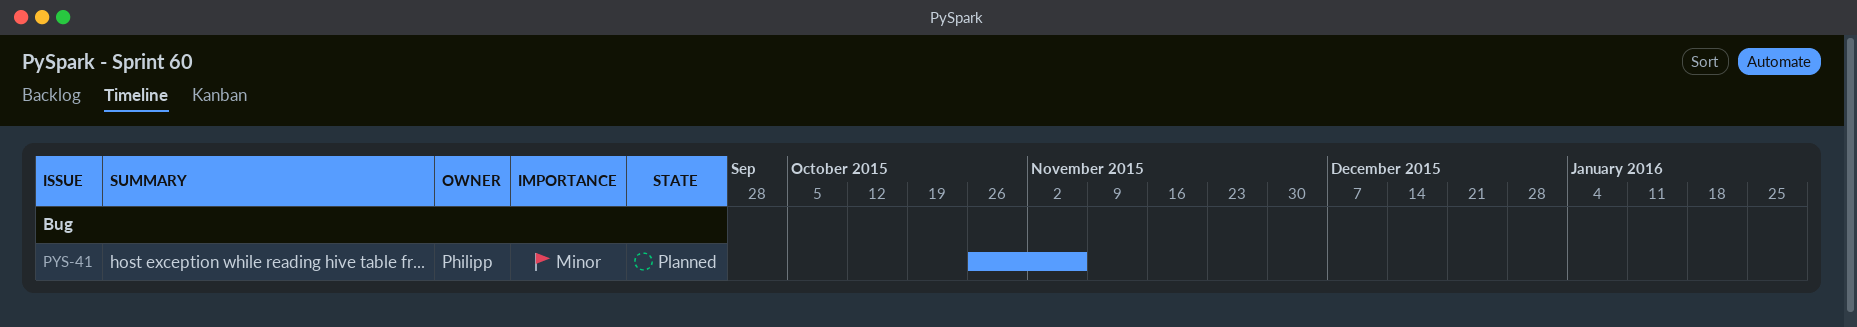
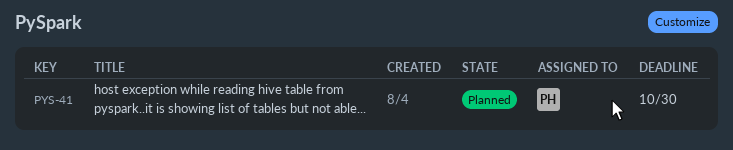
PYS-41, due: Nov 6 -> Oct 30

